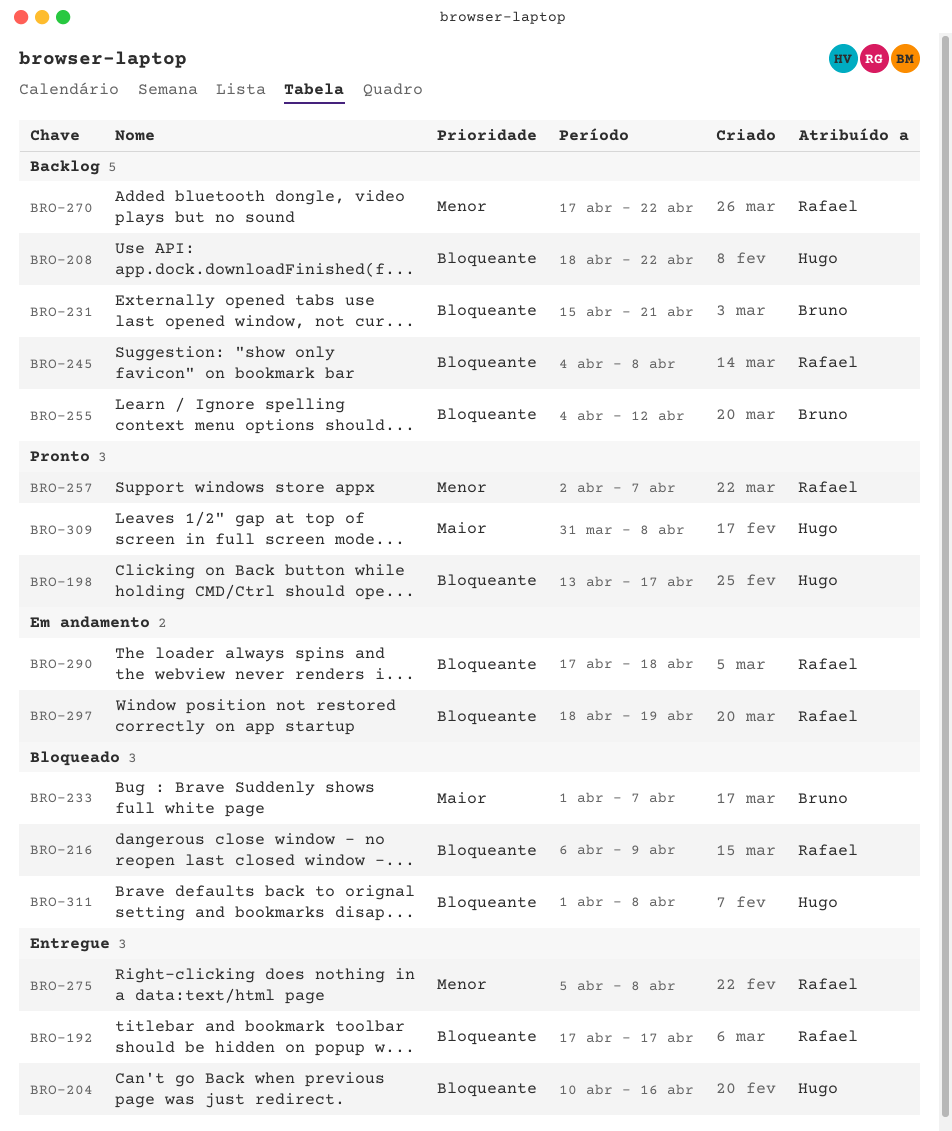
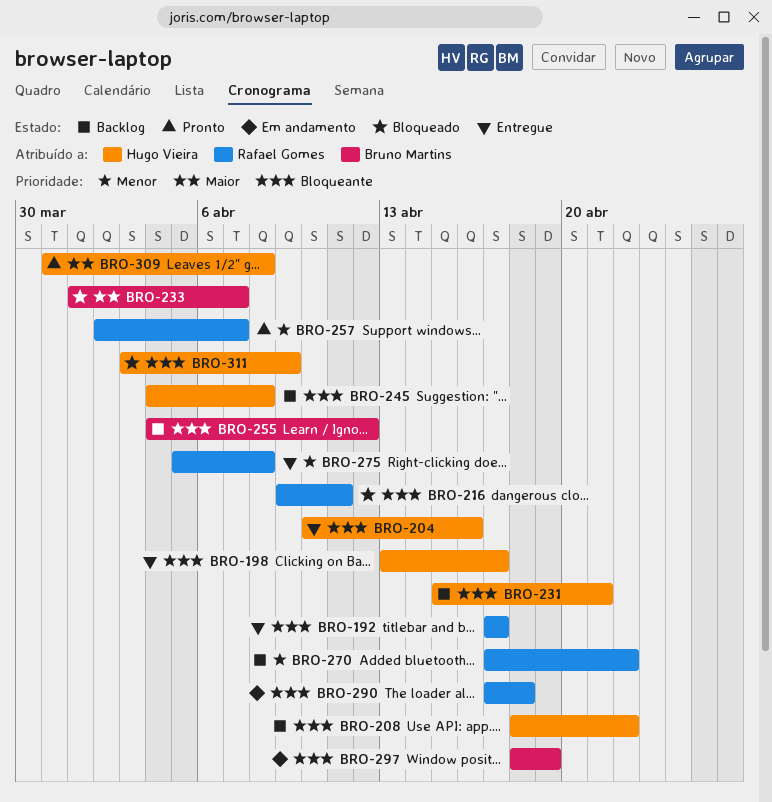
BRO-198, status: Pronto -> Entregue
BRO-216, start: Apr 6 -> Apr 9
BRO-216, due: Apr 9 -> Apr 11
BRO-231, owner: Bruno Martins -> Hugo Vieira
BRO-245, owner: Rafael Gomes -> Hugo Vieira
BRO-297, owner: Rafael Gomes -> Bruno Martins
BRO-311, start: Apr 1 -> Apr 3
BRO-311, due: Apr 8 -> Apr 9

